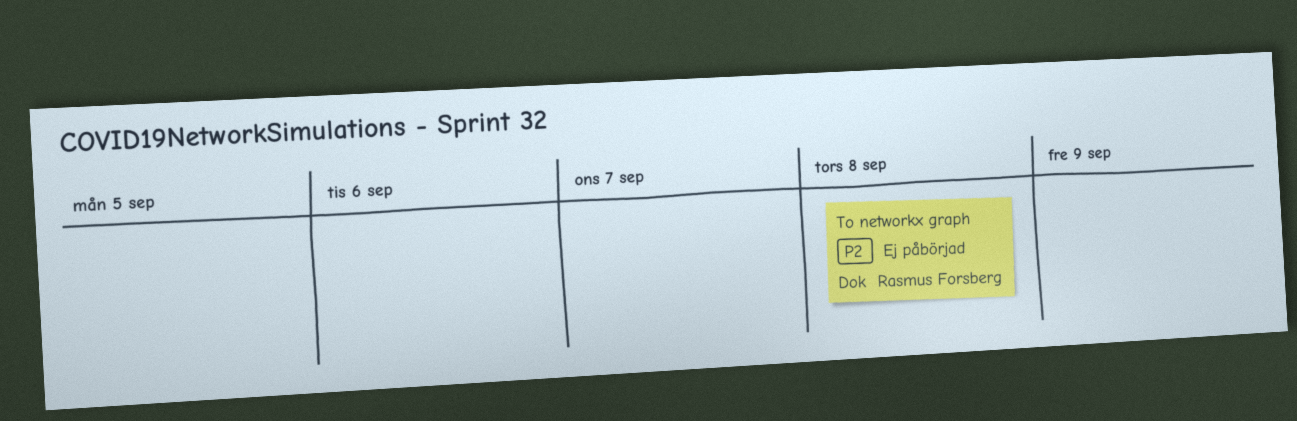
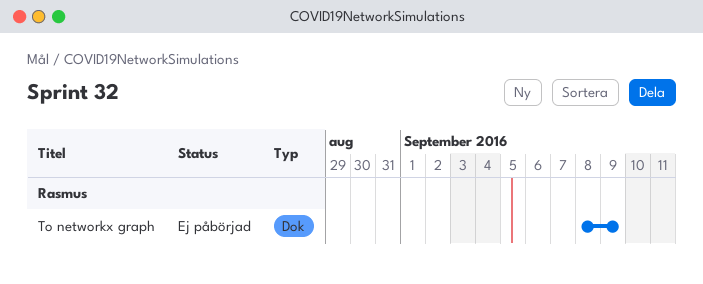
To networkx graph, due: Sep 8 -> Sep 9

